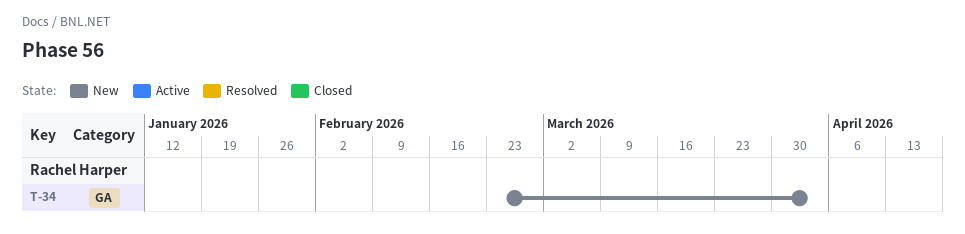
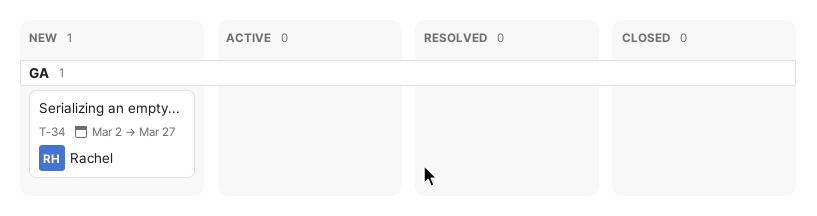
T-34, start: Feb 23 -> Mar 2
T-34, due: Apr 3 -> Mar 27

